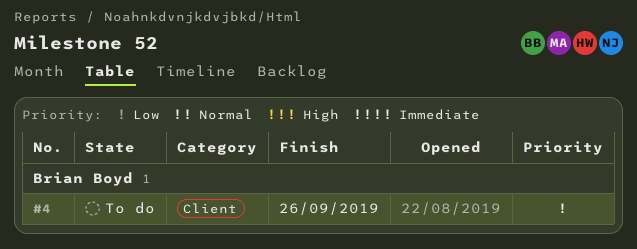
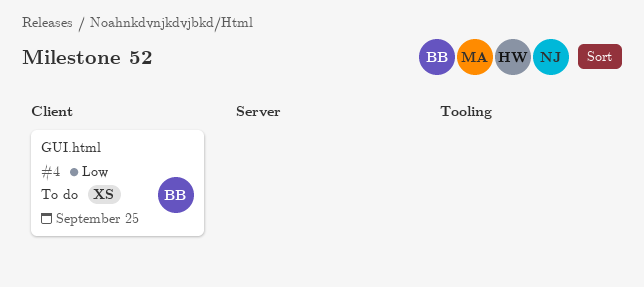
#4, due: Sep 26 -> Sep 25

